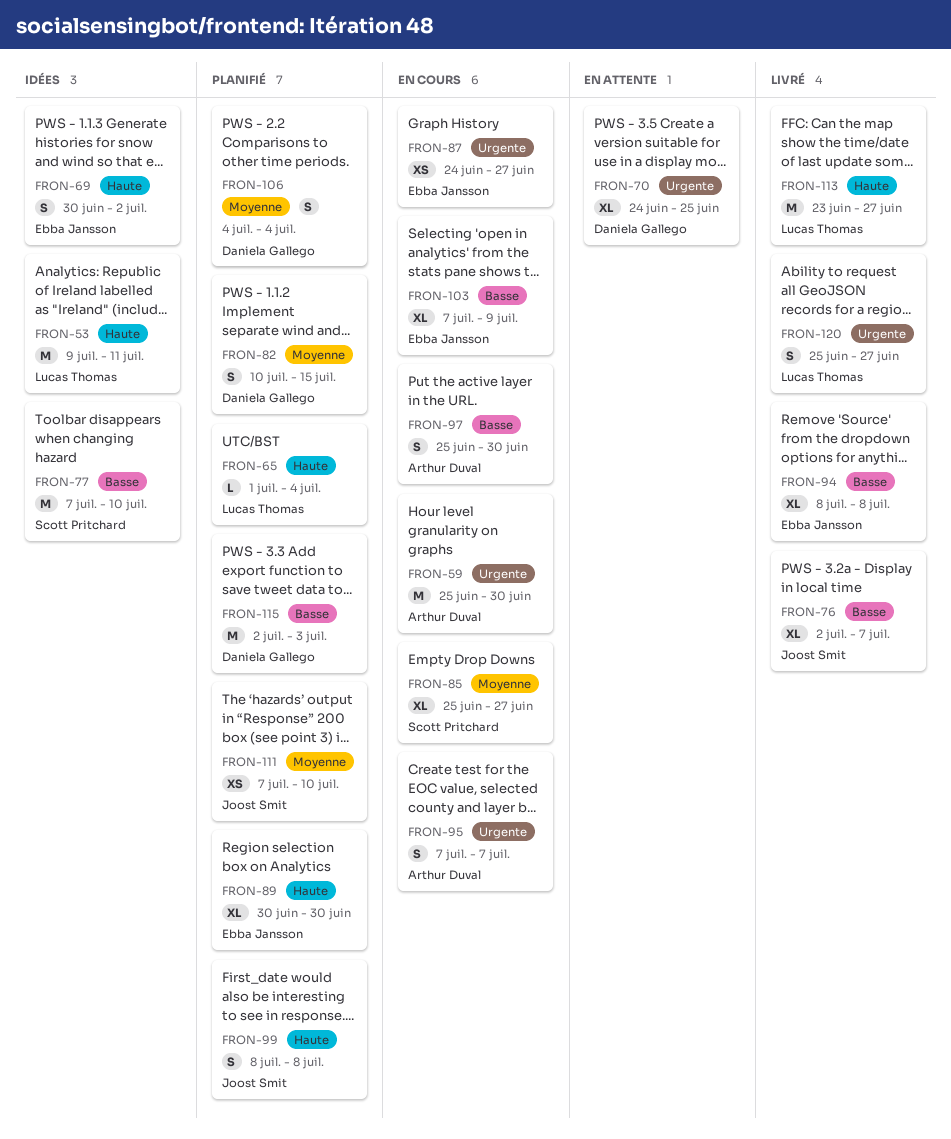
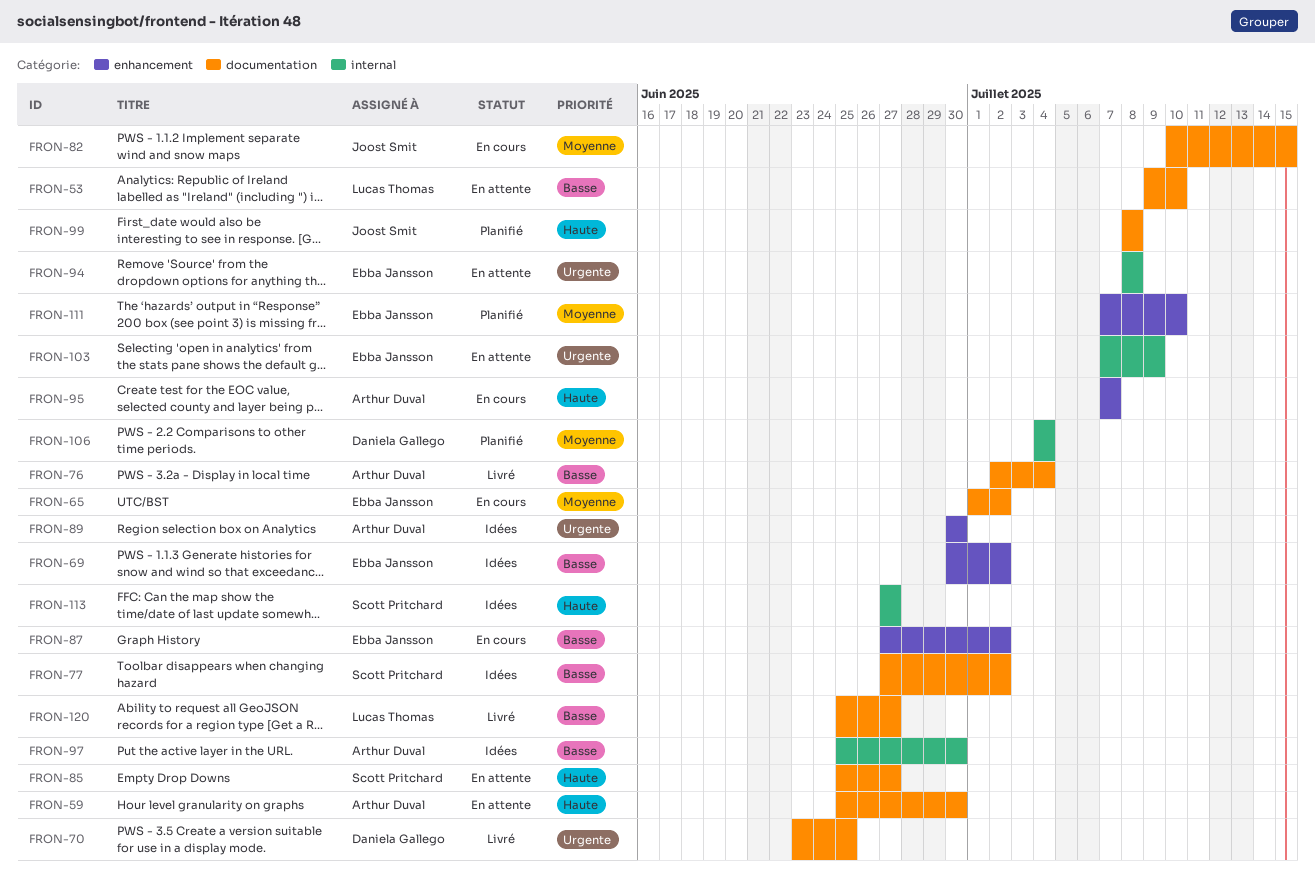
FRON-53, status: Idées -> En attente
FRON-53, priority: Haute -> Basse
FRON-53, due: Jul 11 -> Jul 10
FRON-59, status: En cours -> En attente
FRON-59, priority: Urgente -> Haute
FRON-65, status: Planifié -> En cours
FRON-65, owner: Lucas Thomas -> Ebba Jansson
FRON-65, priority: Haute -> Moyenne
FRON-65, due: Jul 4 -> Jul 2
FRON-69, priority: Haute -> Basse
FRON-70, status: En attente -> Livré
FRON-70, start: Jun 24 -> Jun 23
FRON-76, owner: Joost Smit -> Arthur Duval
FRON-76, due: Jul 7 -> Jul 4
FRON-77, start: Jul 7 -> Jun 27
FRON-77, due: Jul 10 -> Jul 2
FRON-82, status: Planifié -> En cours
FRON-82, owner: Daniela Gallego -> Joost Smit
FRON-85, status: En cours -> En attente
FRON-85, priority: Moyenne -> Haute
FRON-87, priority: Urgente -> Basse
FRON-87, start: Jun 24 -> Jun 27
FRON-87, due: Jun 27 -> Jul 2
FRON-89, status: Planifié -> Idées
FRON-89, owner: Ebba Jansson -> Arthur Duval
FRON-89, priority: Haute -> Urgente
FRON-94, status: Livré -> En attente
FRON-94, priority: Basse -> Urgente
FRON-95, priority: Urgente -> Haute
FRON-97, status: En cours -> Idées
FRON-103, status: En cours -> En attente
FRON-103, priority: Basse -> Urgente
FRON-111, owner: Joost Smit -> Ebba Jansson
FRON-113, status: Livré -> Idées
FRON-113, owner: Lucas Thomas -> Scott Pritchard
FRON-113, start: Jun 23 -> Jun 27
FRON-115: present -> none
FRON-120, priority: Urgente -> Basse

